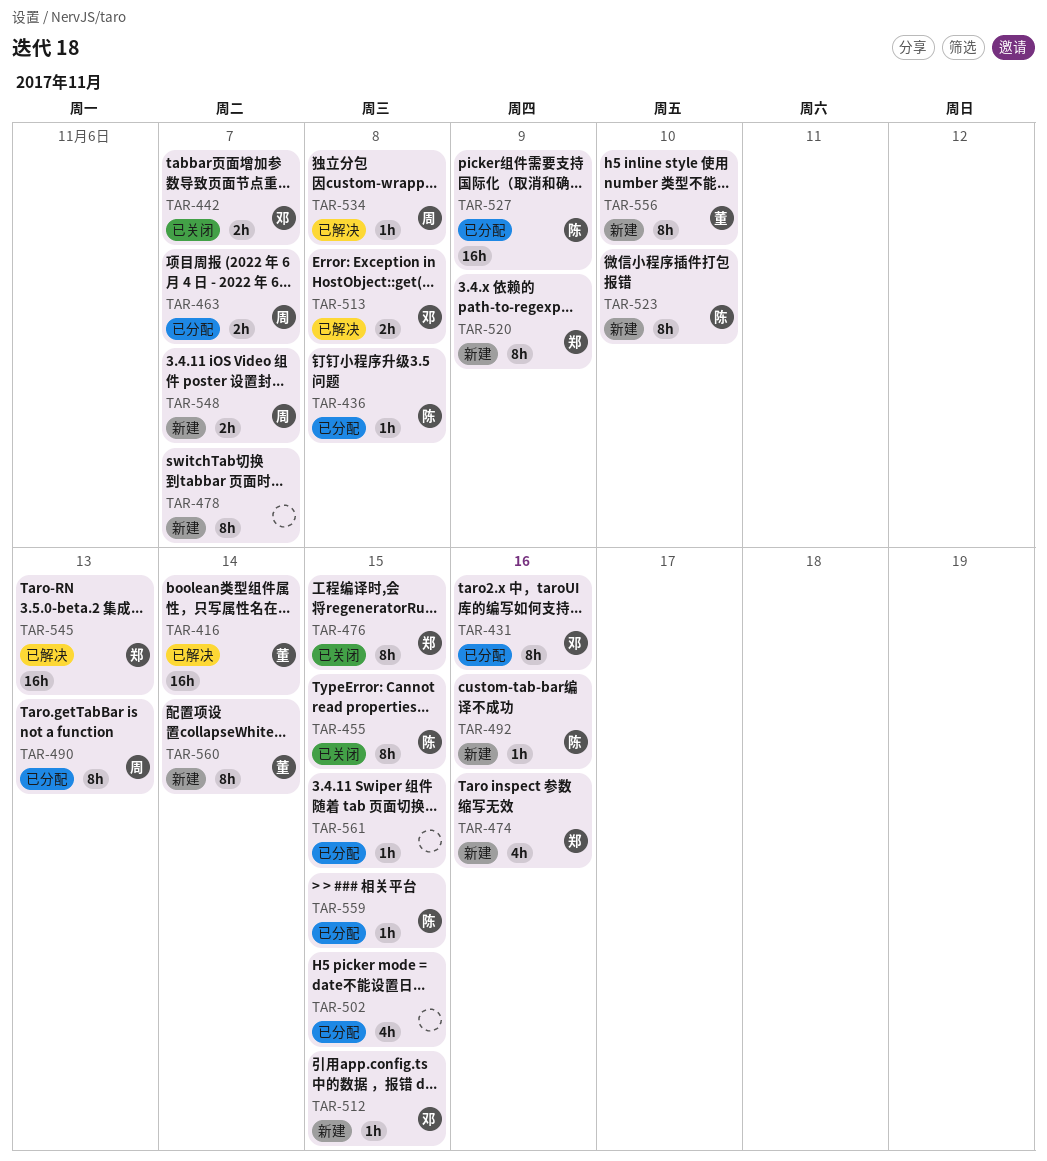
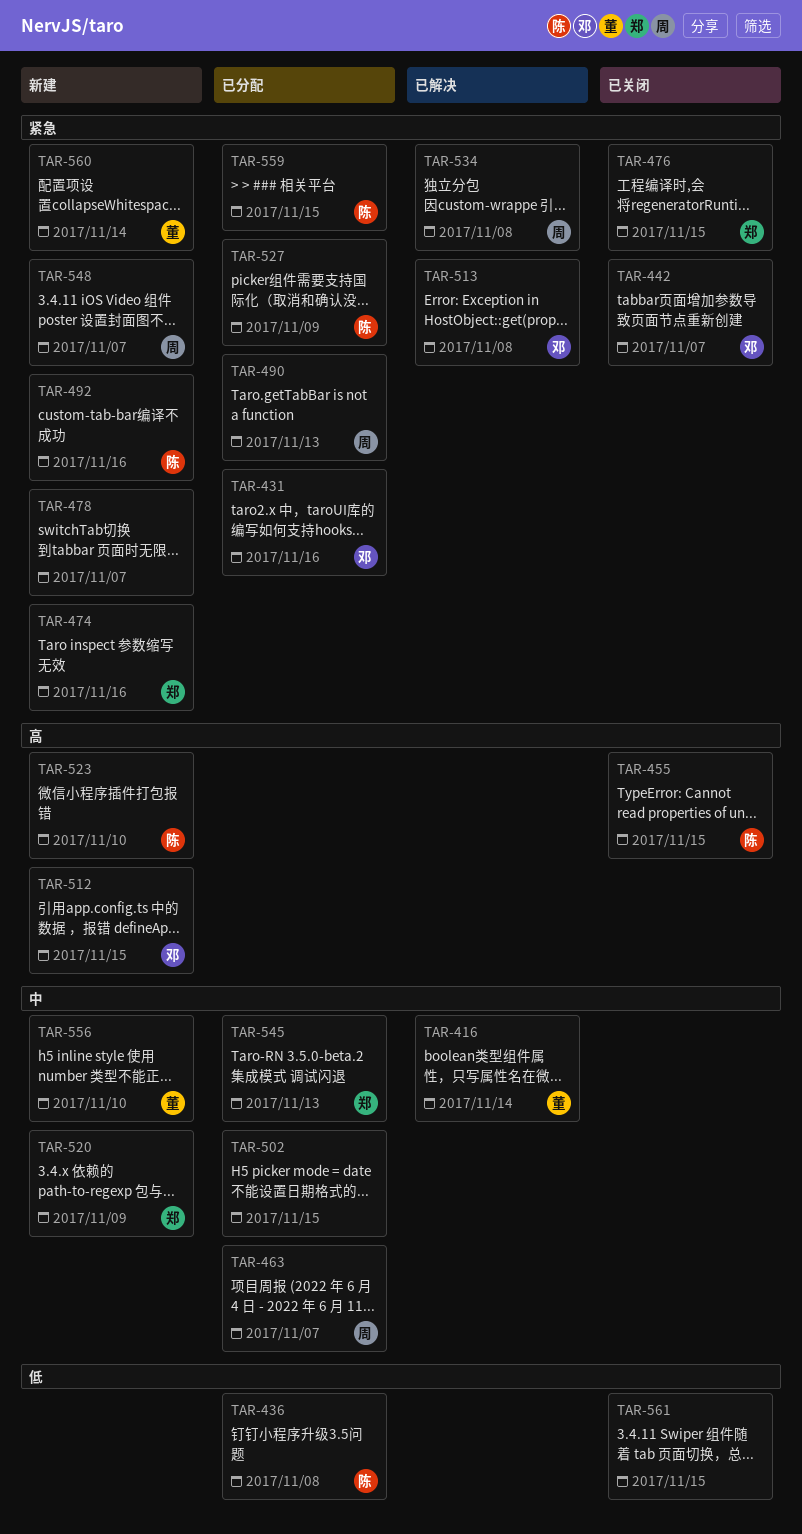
TAR-545, status: 已解决 -> 已分配
TAR-561, status: 已分配 -> 已关闭

